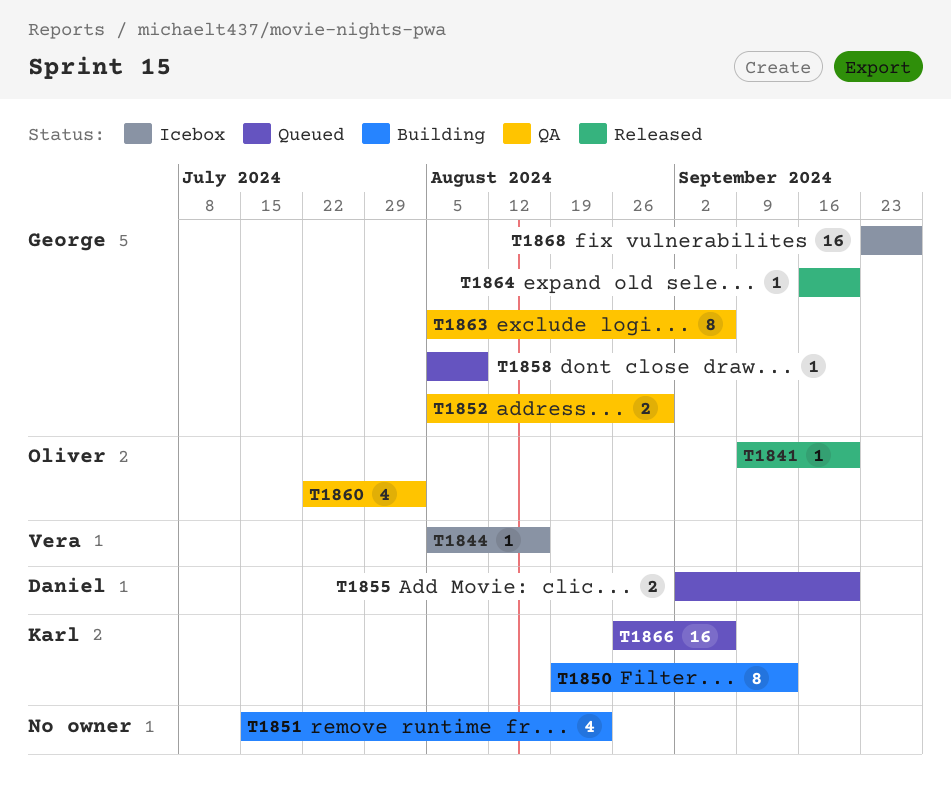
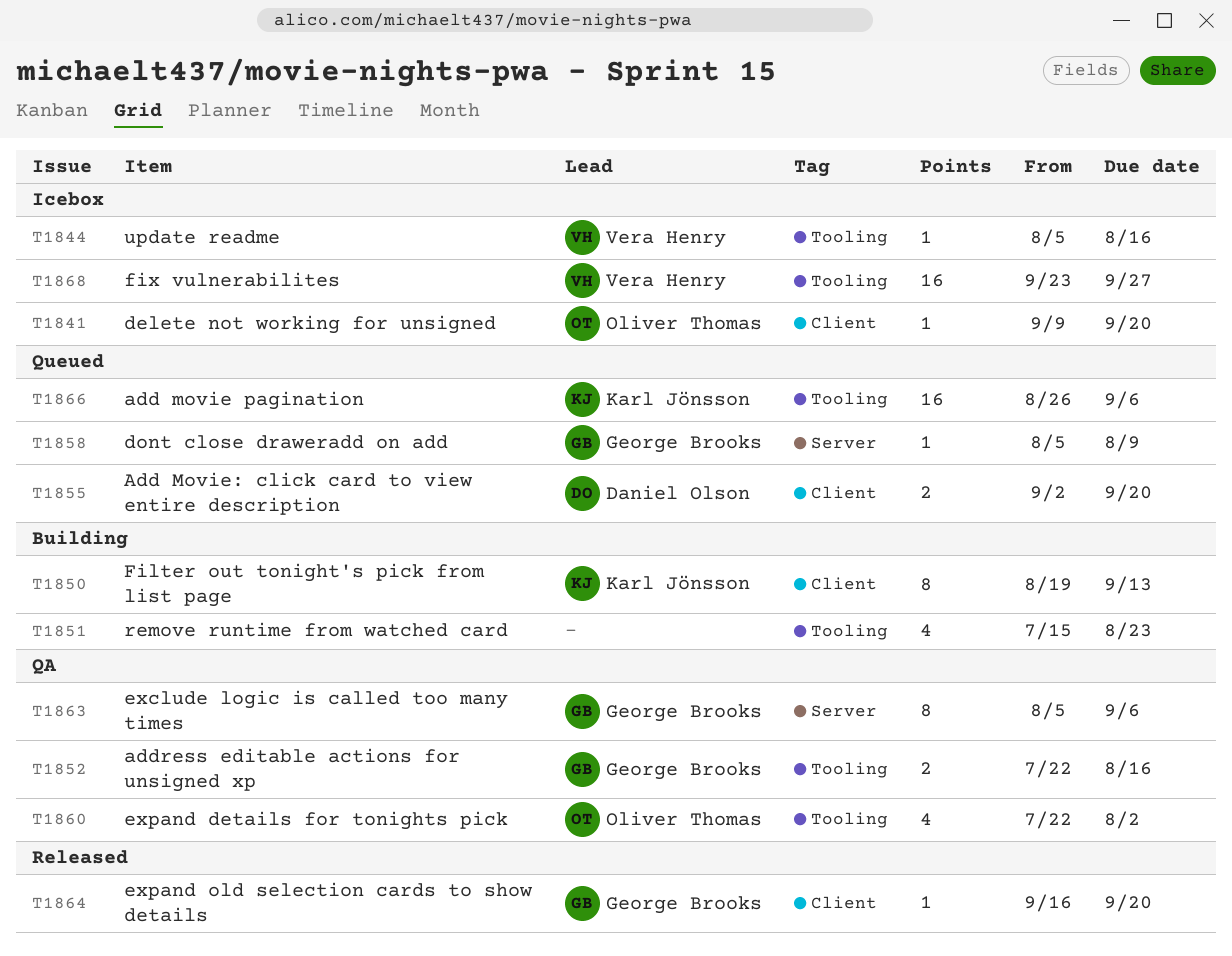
T1841, status: Released -> Icebox
T1852, start: Aug 5 -> Jul 22
T1852, due: Aug 30 -> Aug 16
T1868, owner: George Brooks -> Vera Henry

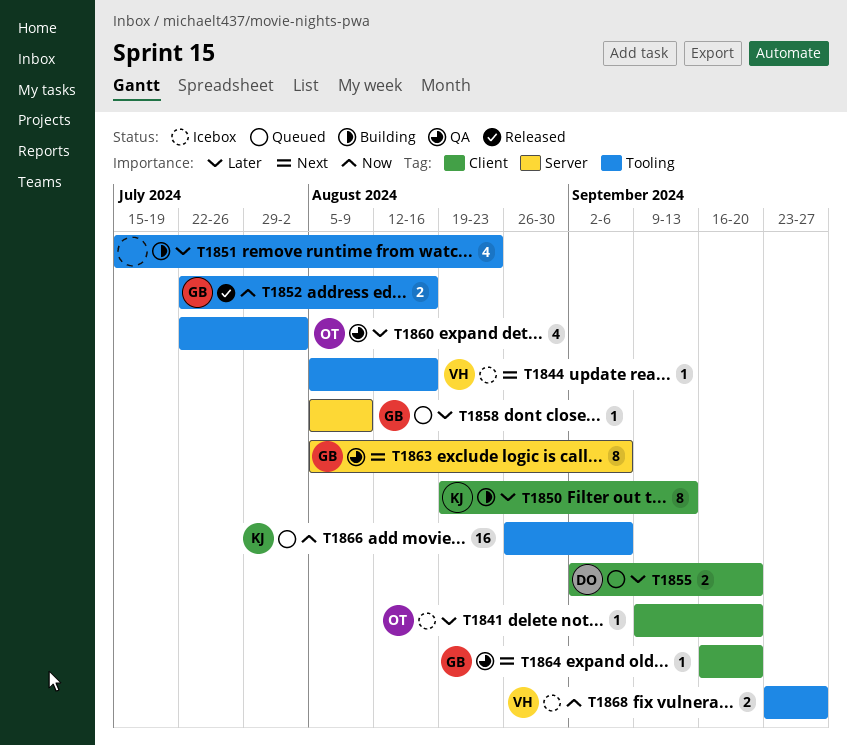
T1852, status: QA -> Released
T1864, status: Released -> QA
T1868, estimate: 16 -> 2

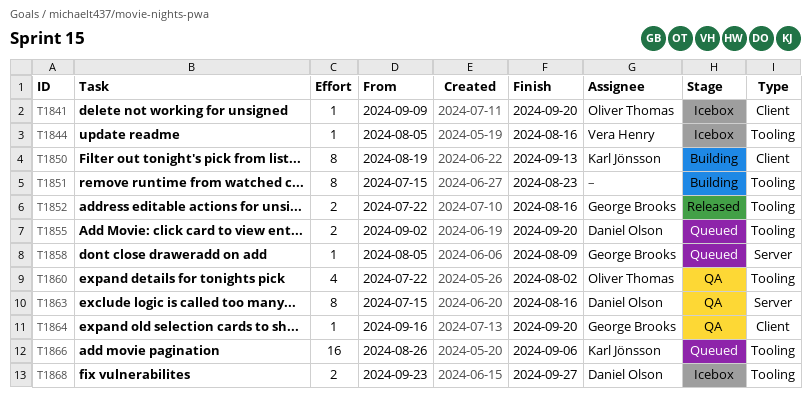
T1851, estimate: 4 -> 8
T1855, label: Client -> Tooling
T1863, owner: George Brooks -> Daniel Olson
T1863, start: Aug 5 -> Jul 15
T1863, due: Sep 6 -> Aug 16
T1868, owner: Vera Henry -> Daniel Olson

